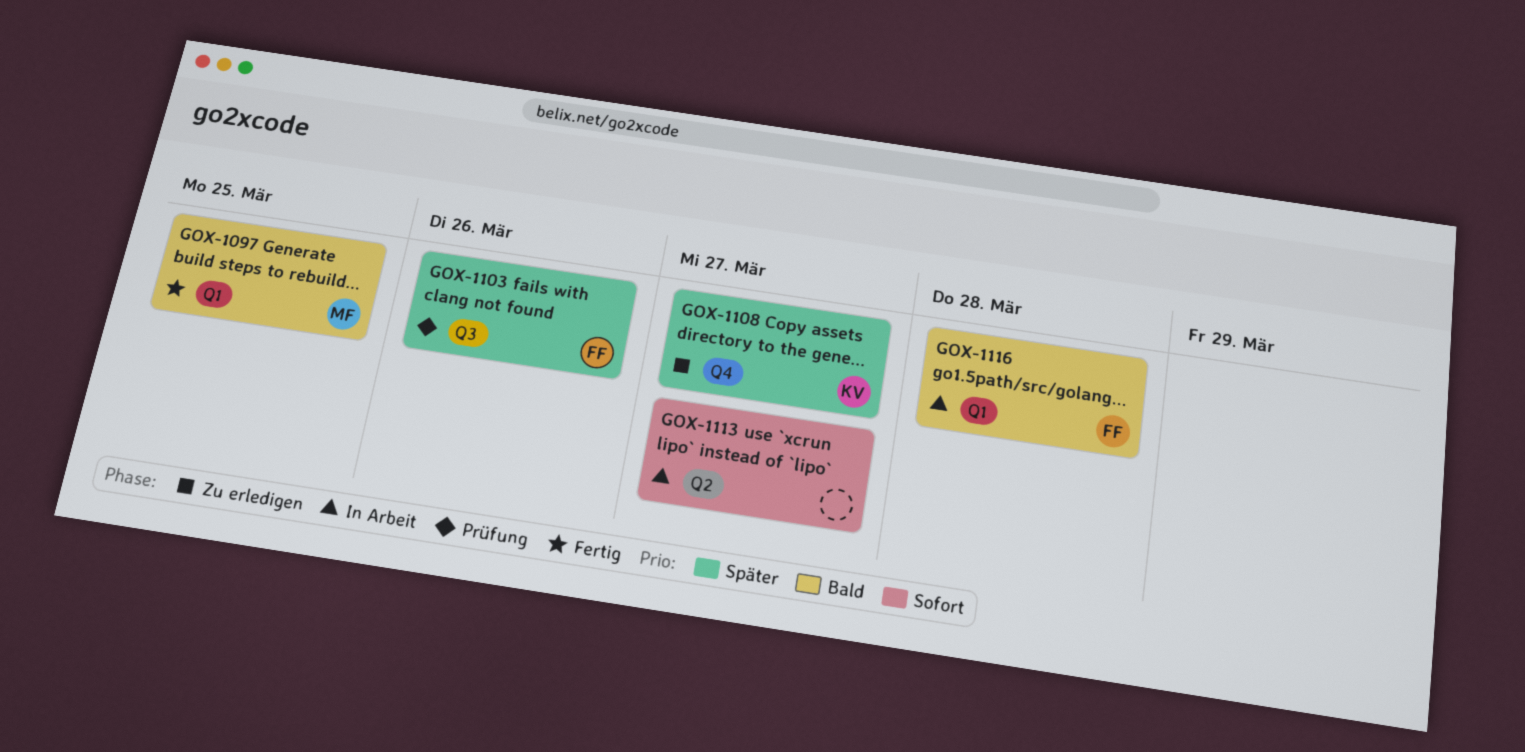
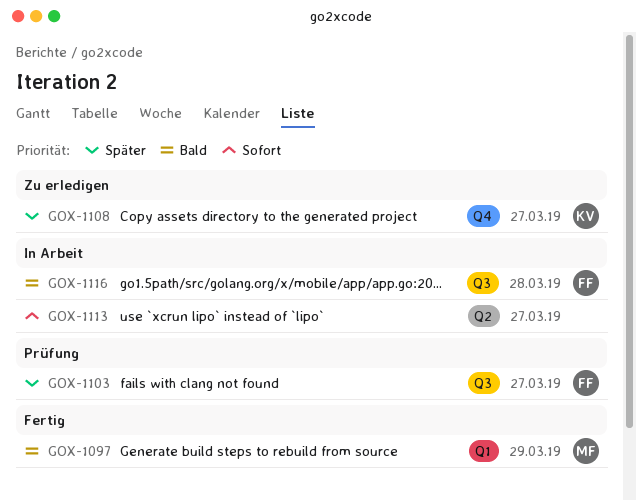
GOX-1097, due: Mar 25 -> Mar 29
GOX-1103, due: Mar 26 -> Mar 27
GOX-1116, label: Q1 -> Q3

